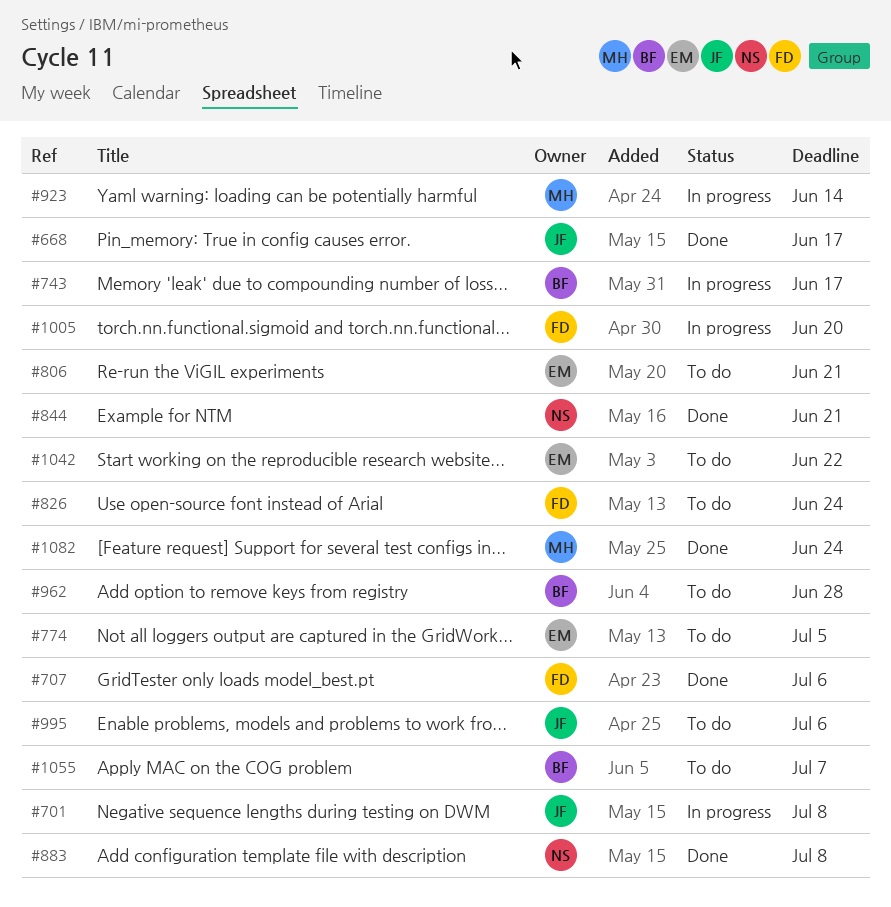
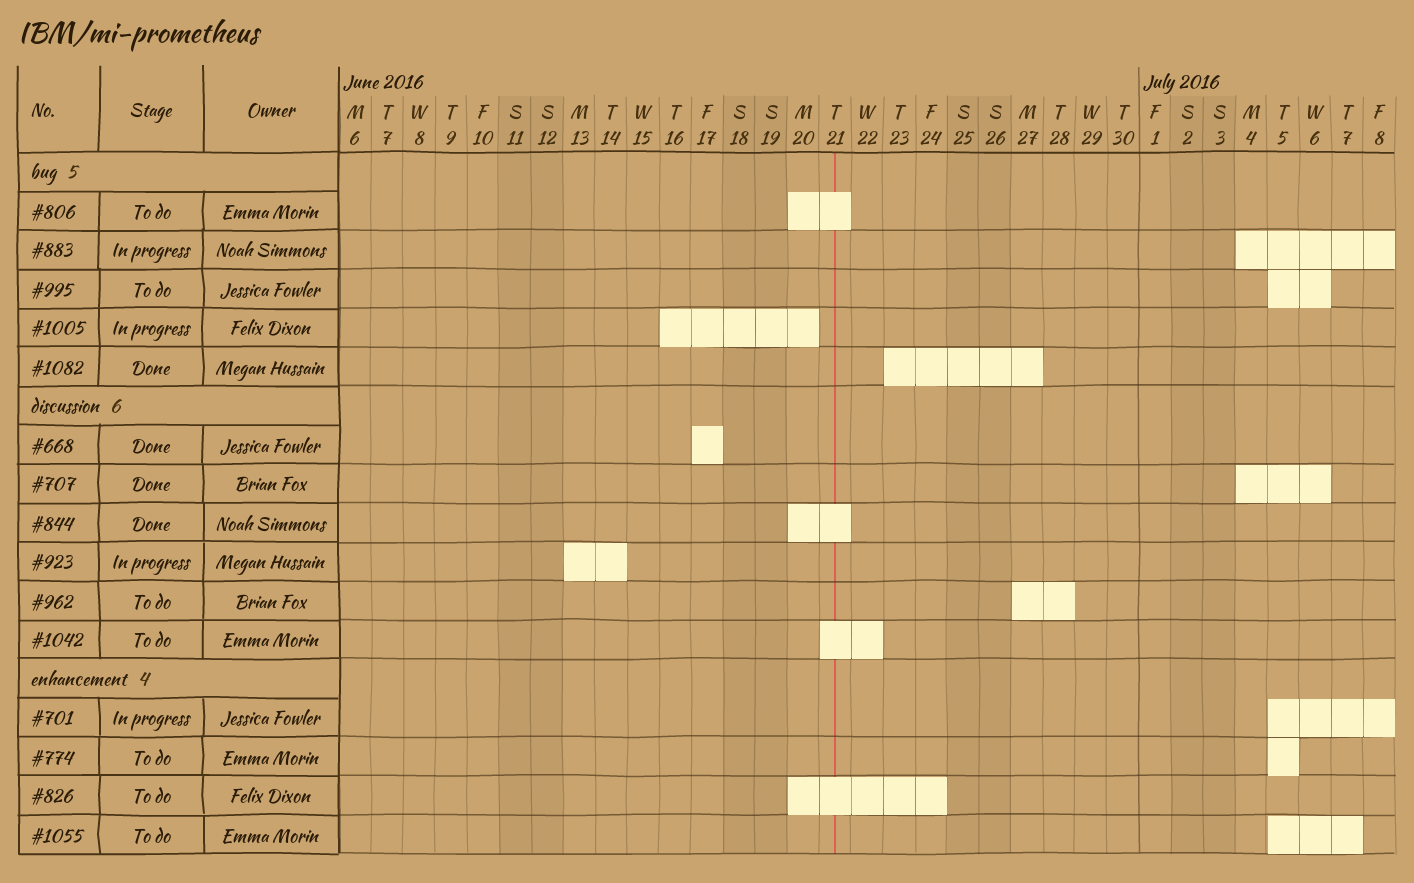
#707, owner: Felix Dixon -> Brian Fox
#743: present -> none
#883, status: Done -> In progress
#1055, owner: Brian Fox -> Emma Morin
#1082, due: Jun 24 -> Jun 27

